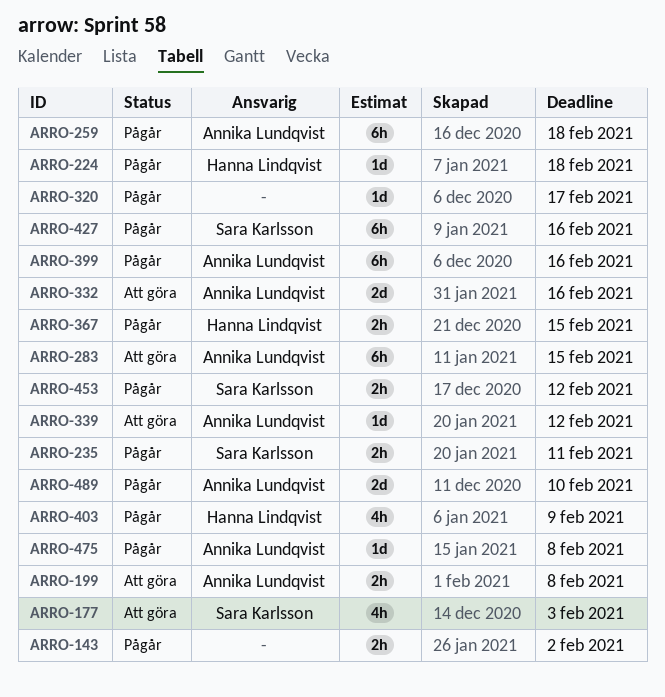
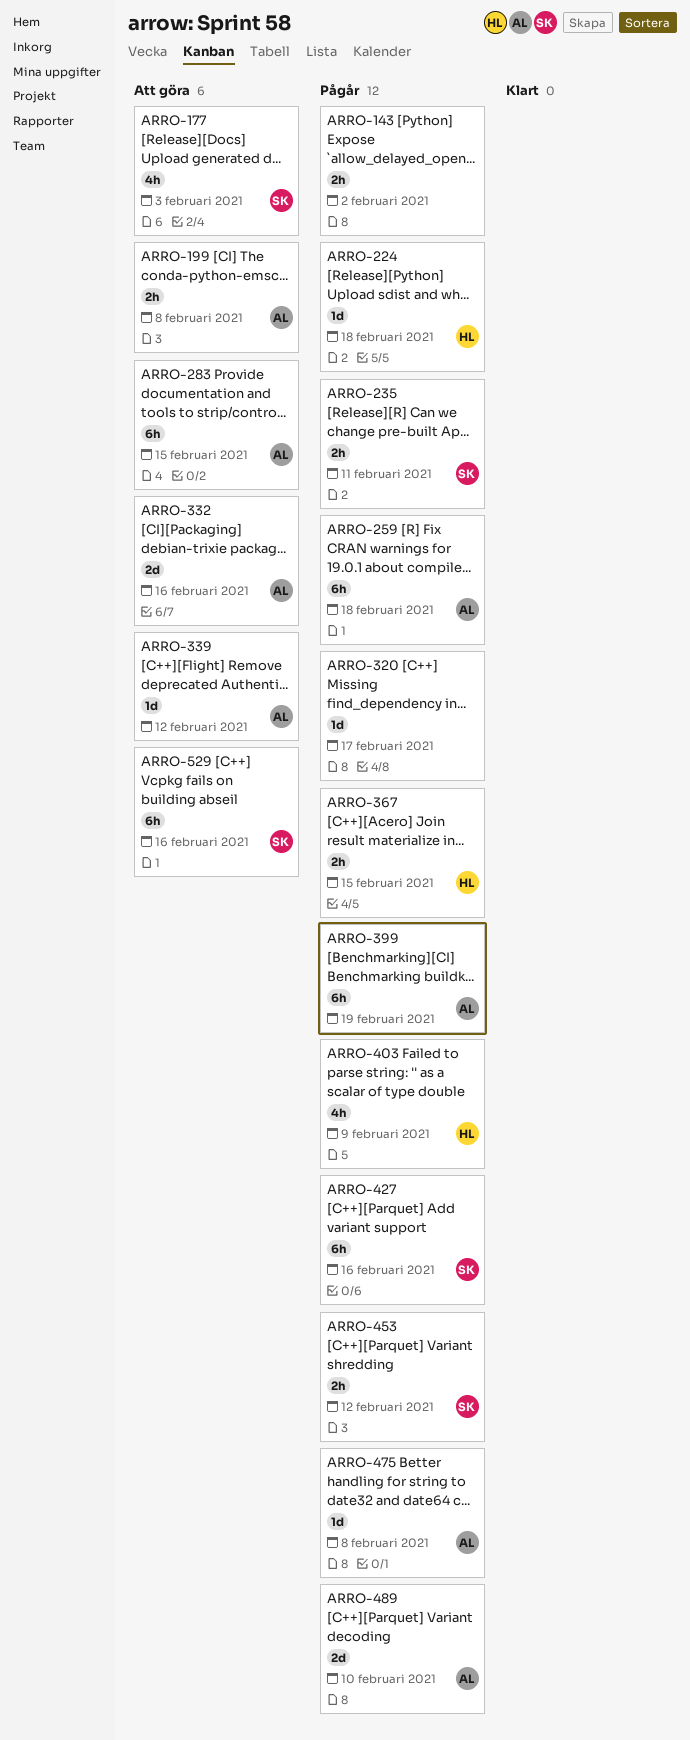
ARRO-399, due: Feb 16 -> Feb 19
ARRO-529: none -> present

